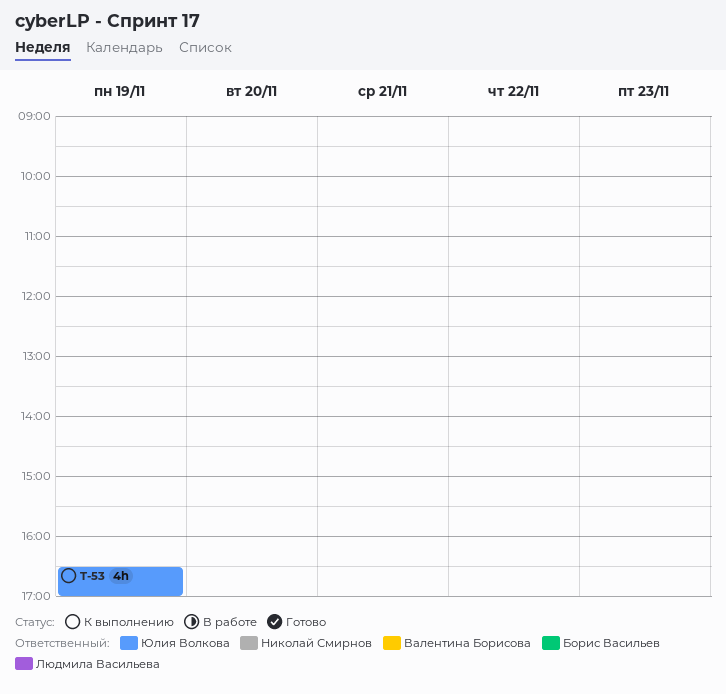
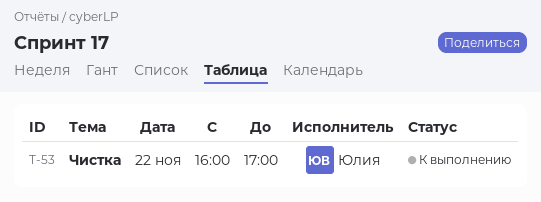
T-53, day: Nov 19 -> Nov 22
T-53, begins: 16:30 -> 16:00

